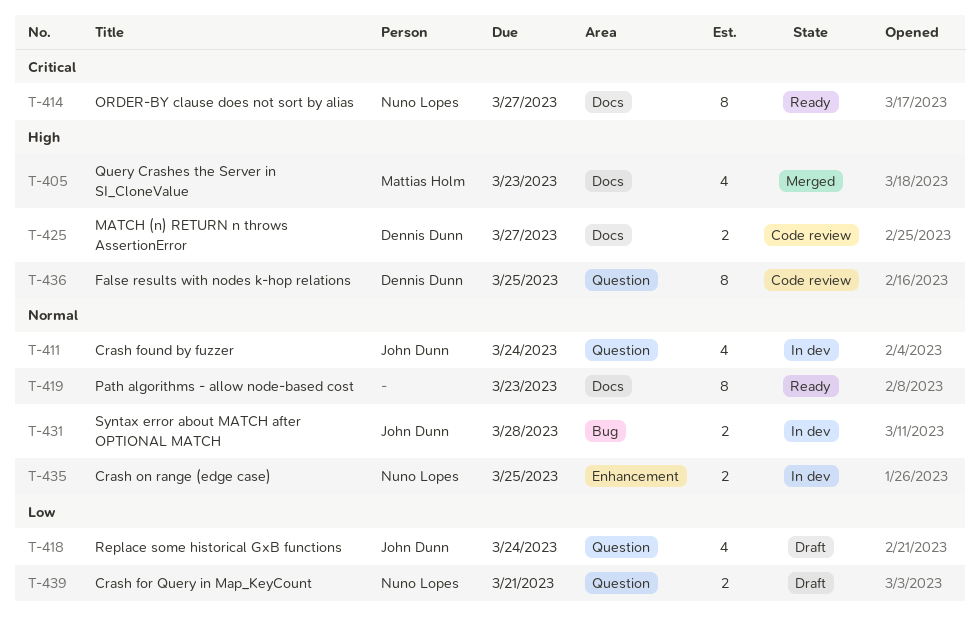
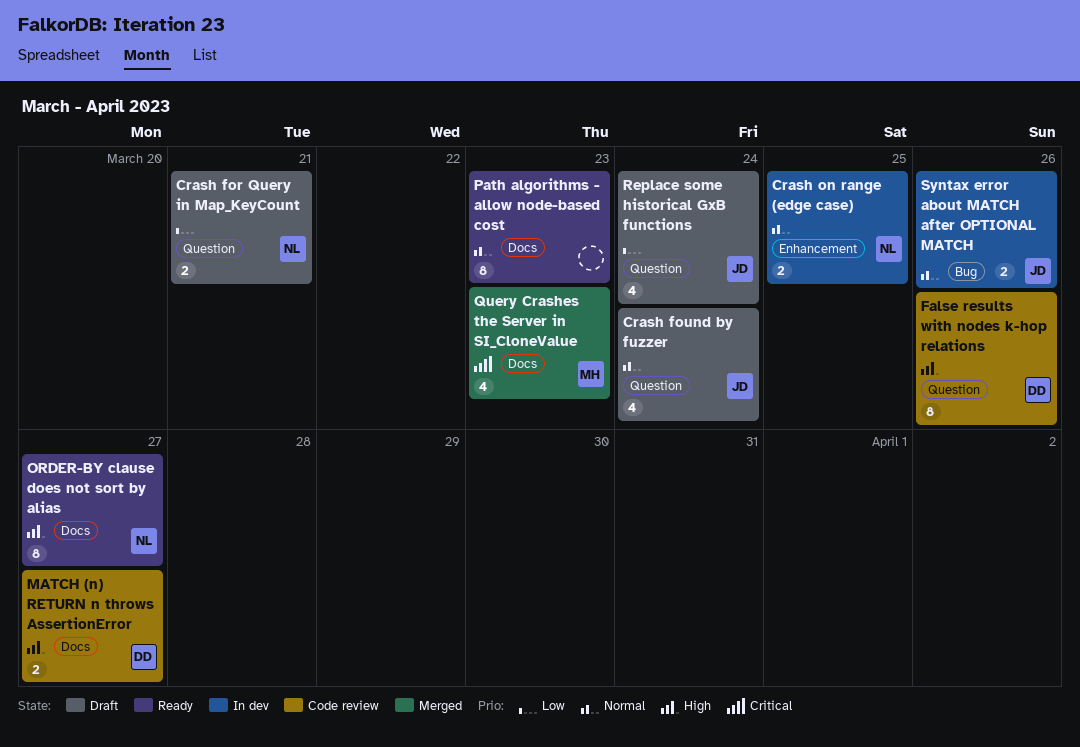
Crash found by fuzzer, status: In dev -> Draft
False results with nodes k-hop relations, due: Mar 25 -> Mar 26
ORDER-BY clause does not sort by alias, priority: Critical -> High
Query Crashes the Server in SI_CloneValue, priority: High -> Critical
Syntax error about MATCH after OPTIONAL MATCH, due: Mar 28 -> Mar 26

